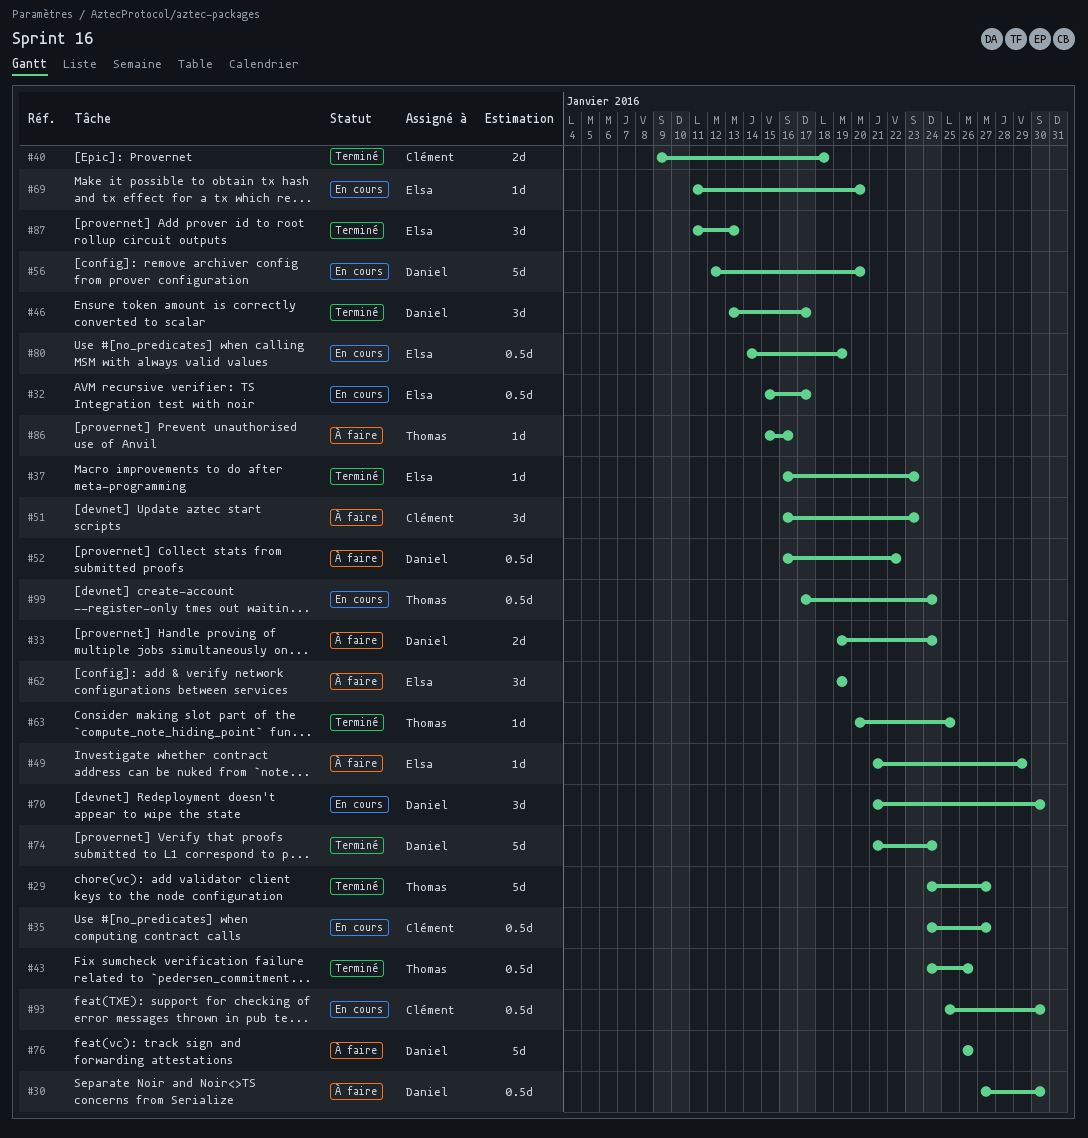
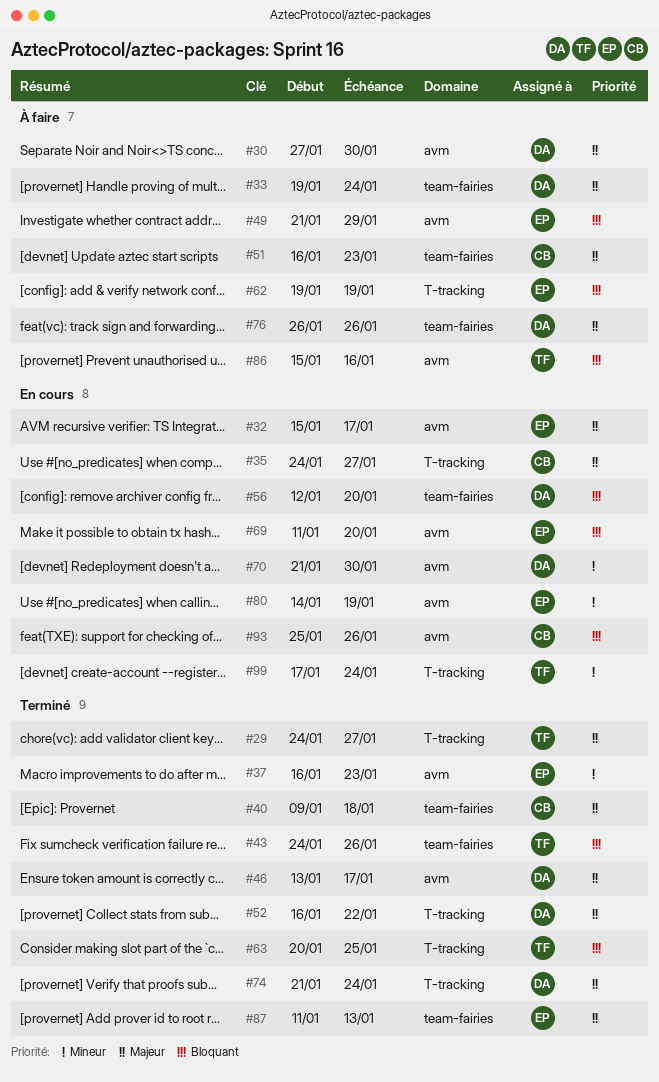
#52, status: À faire -> Terminé
#93, due: Jan 30 -> Jan 26

